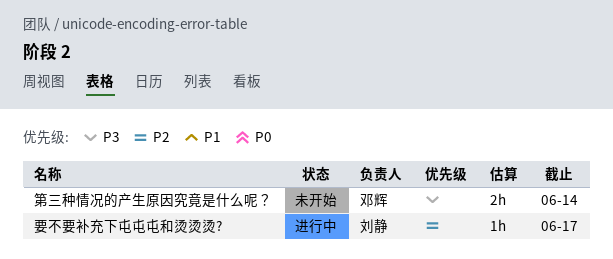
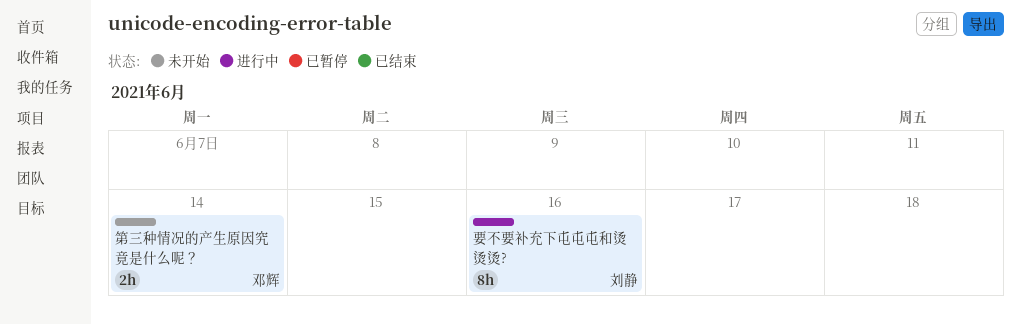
要不要补充下屯屯屯和烫烫烫?, estimate: 1h -> 8h
要不要补充下屯屯屯和烫烫烫?, due: Jun 17 -> Jun 16

